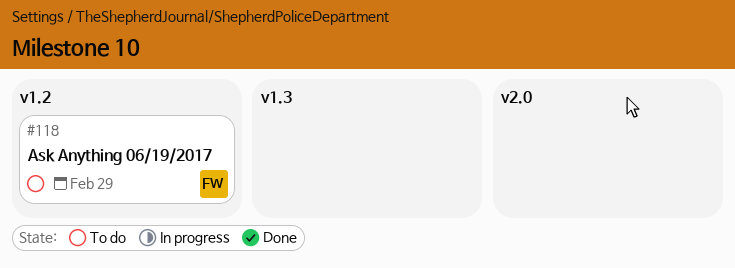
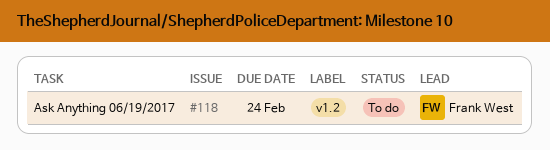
#118, due: Feb 29 -> Feb 24

